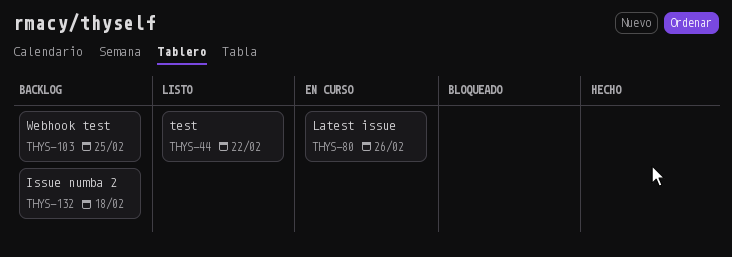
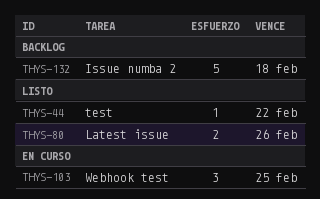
THYS-80, status: En curso -> Listo
THYS-103, status: Backlog -> En curso

